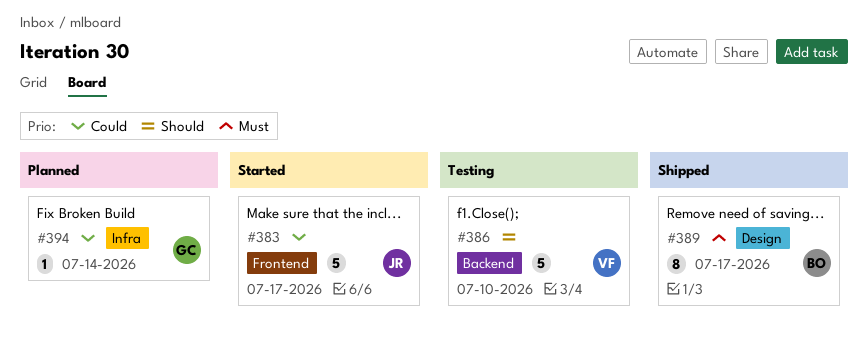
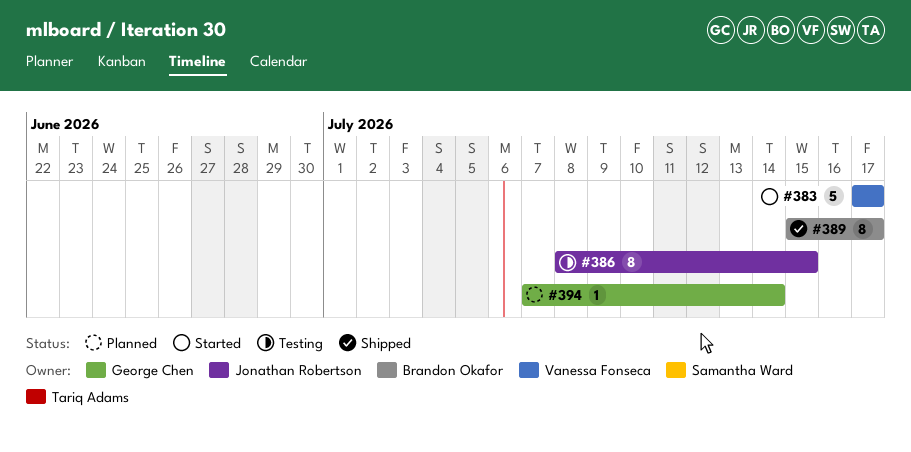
#383, owner: Jonathan Robertson -> Vanessa Fonseca
#386, owner: Vanessa Fonseca -> Jonathan Robertson
#386, estimate: 5 -> 8
#386, due: Jul 10 -> Jul 15

